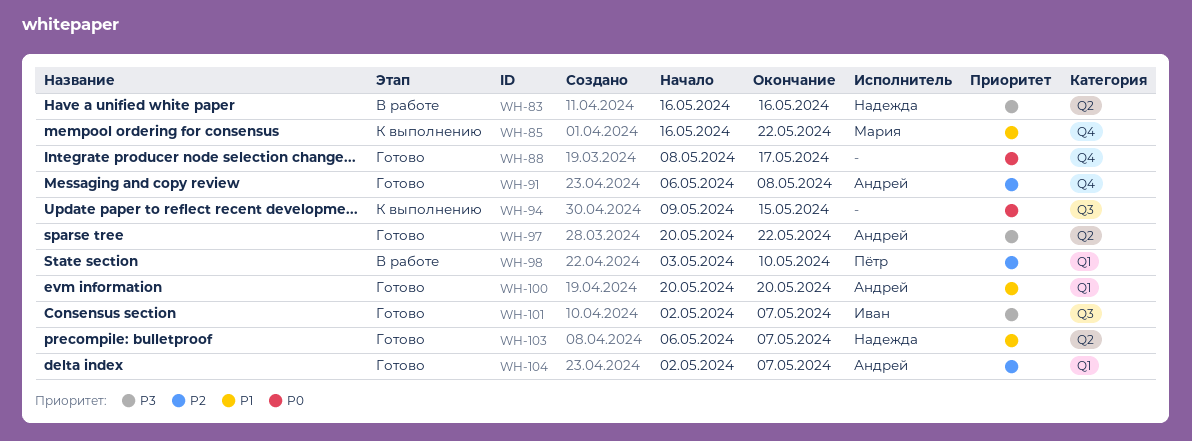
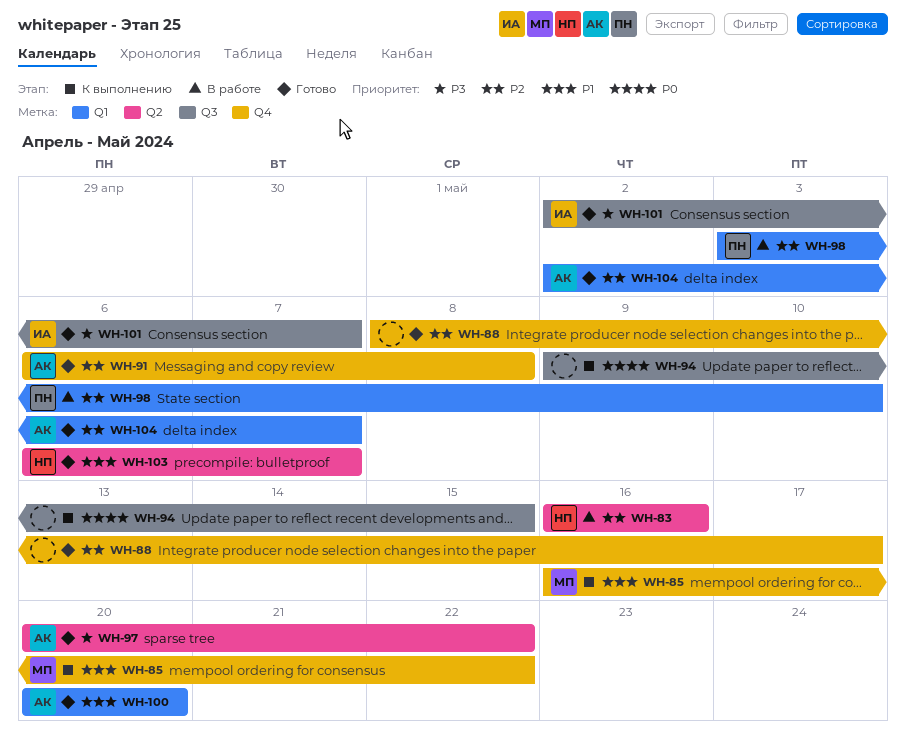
WH-83, priority: P3 -> P2
WH-88, priority: P0 -> P2

